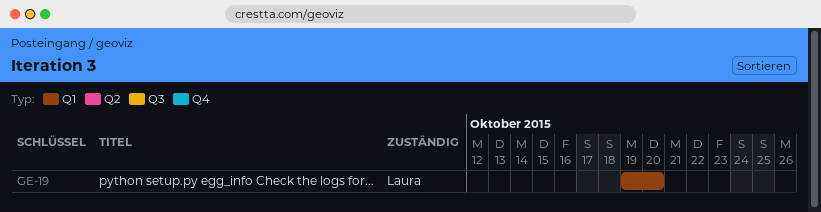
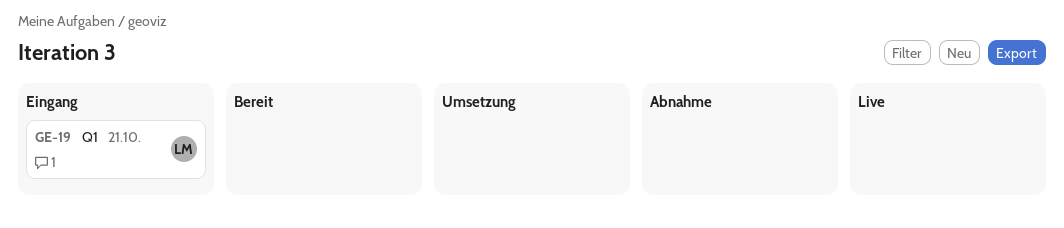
GE-19, due: Oct 20 -> Oct 21

